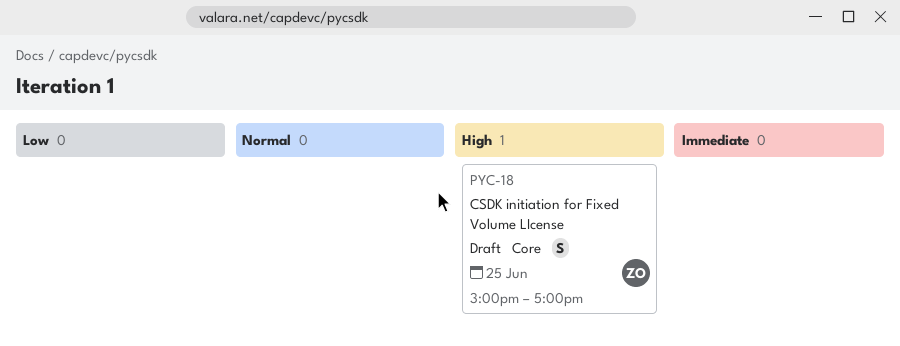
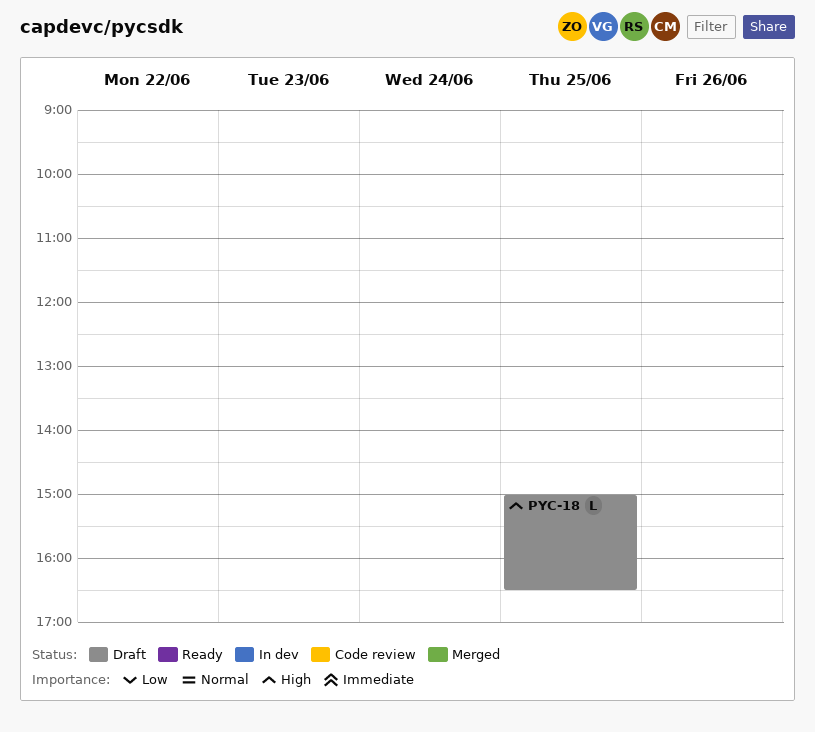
PYC-18, estimate: S -> L
PYC-18, ends: 17:00 -> 16:30

